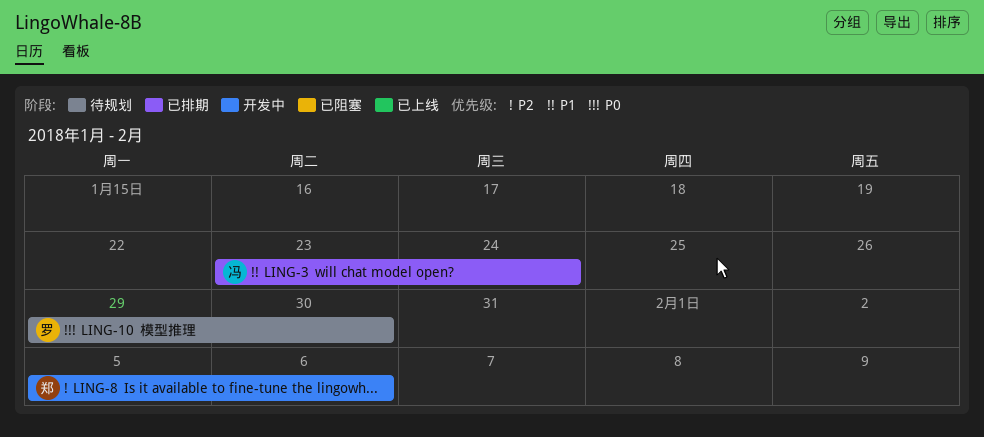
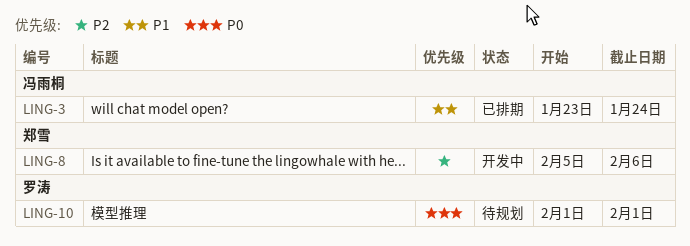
LING-10, start: Jan 29 -> Feb 1
LING-10, due: Jan 30 -> Feb 1

